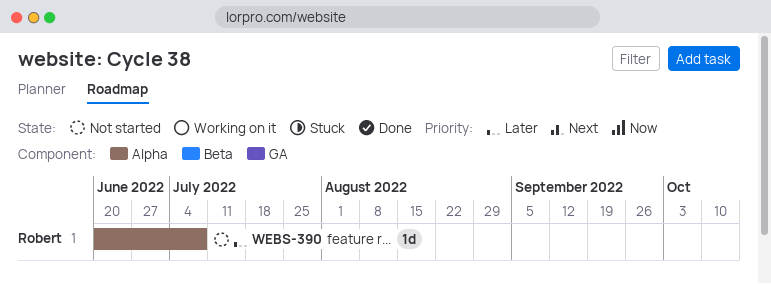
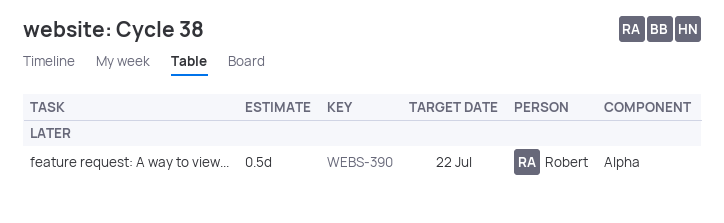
WEBS-390, estimate: 1d -> 0.5d
WEBS-390, due: Jul 8 -> Jul 22

